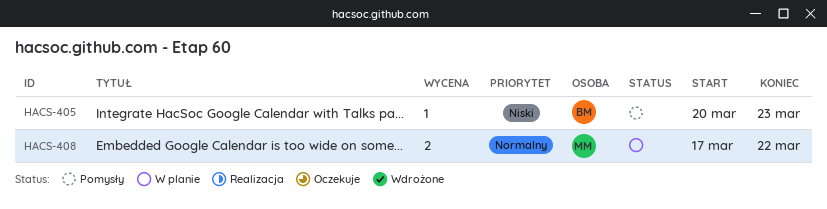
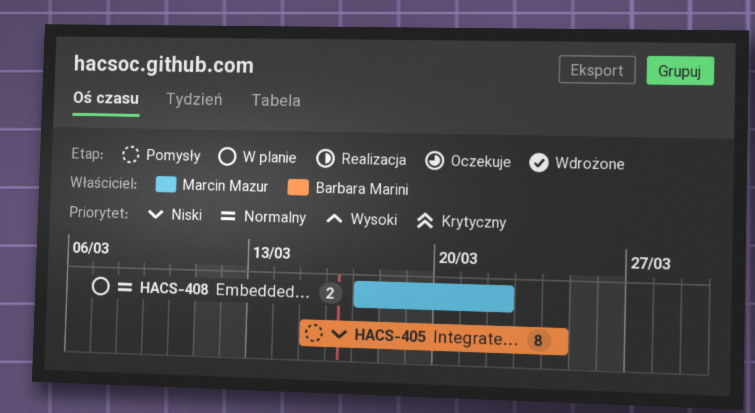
HACS-405, estimate: 1 -> 8
HACS-405, start: Mar 20 -> Mar 15
HACS-405, due: Mar 23 -> Mar 24

